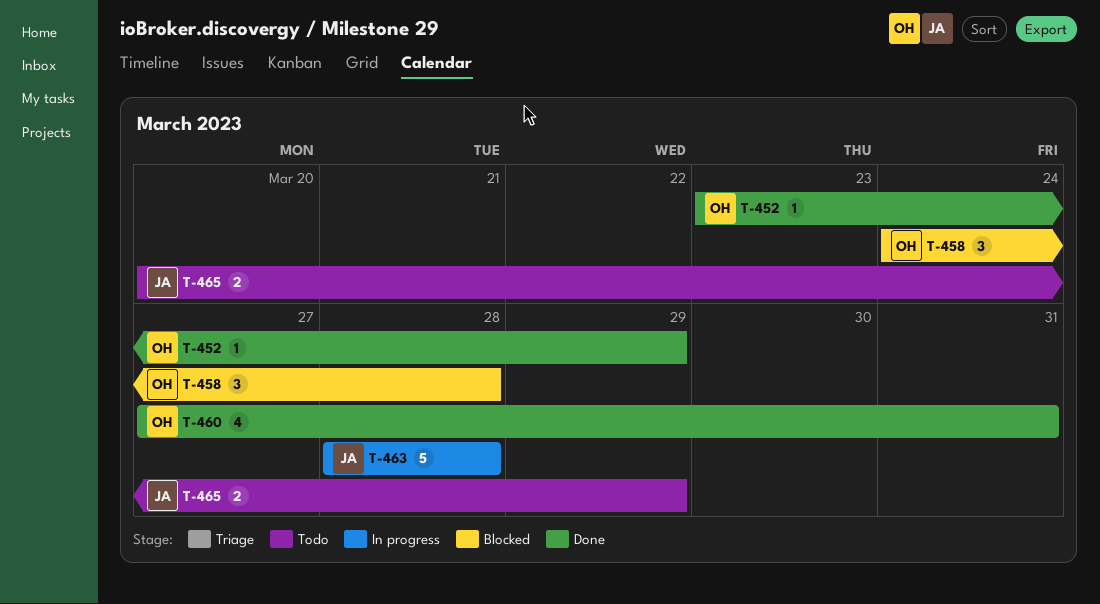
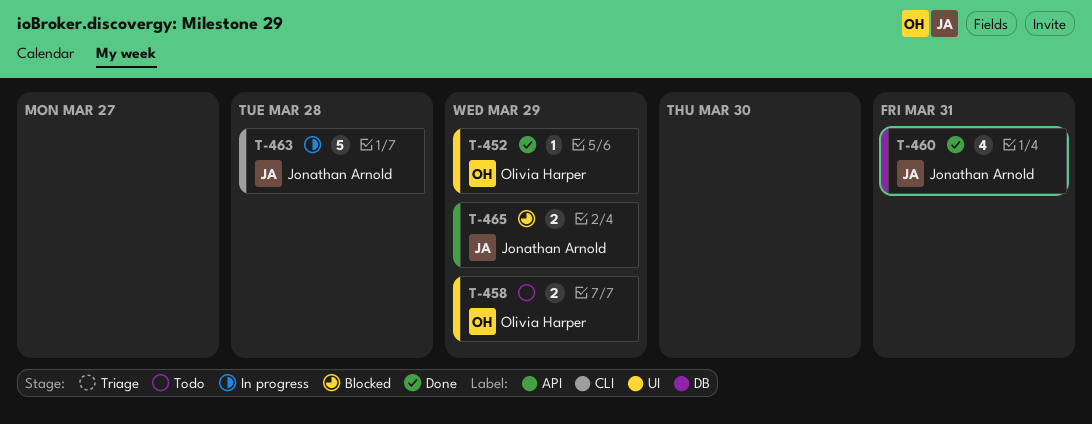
T-458, status: Blocked -> Todo
T-458, estimate: 3 -> 2
T-458, due: Mar 28 -> Mar 29
T-460, owner: Olivia Harper -> Jonathan Arnold
T-465, status: Todo -> Blocked

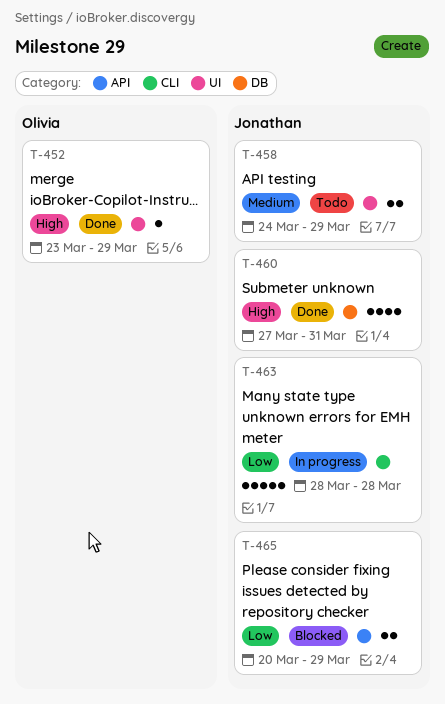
T-458, owner: Olivia Harper -> Jonathan Arnold

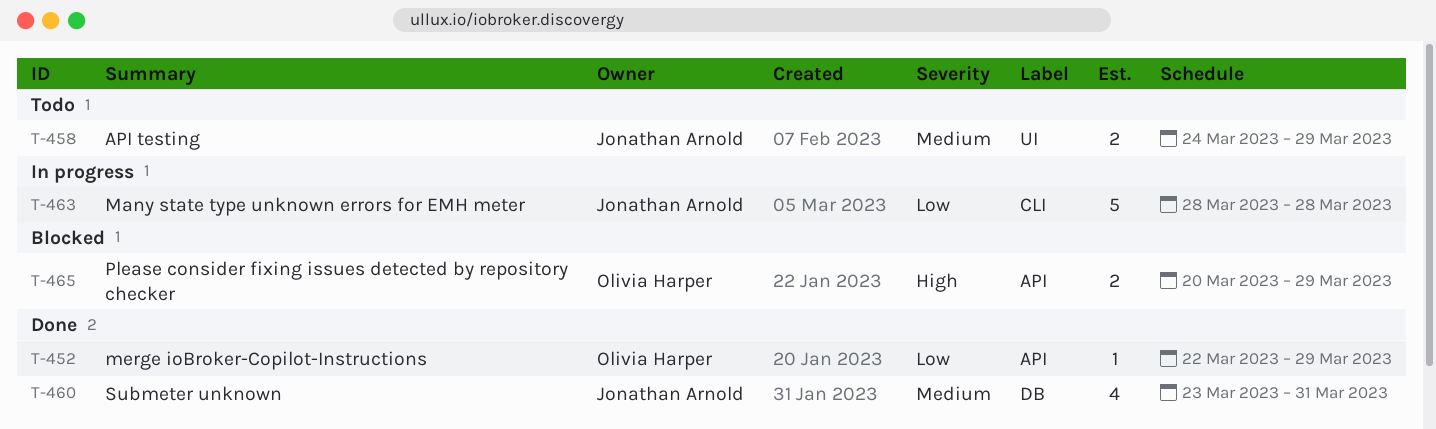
T-452, priority: High -> Low
T-452, label: UI -> API
T-452, start: Mar 23 -> Mar 22
T-460, priority: High -> Medium
T-460, start: Mar 27 -> Mar 23
T-465, owner: Jonathan Arnold -> Olivia Harper
T-465, priority: Low -> High

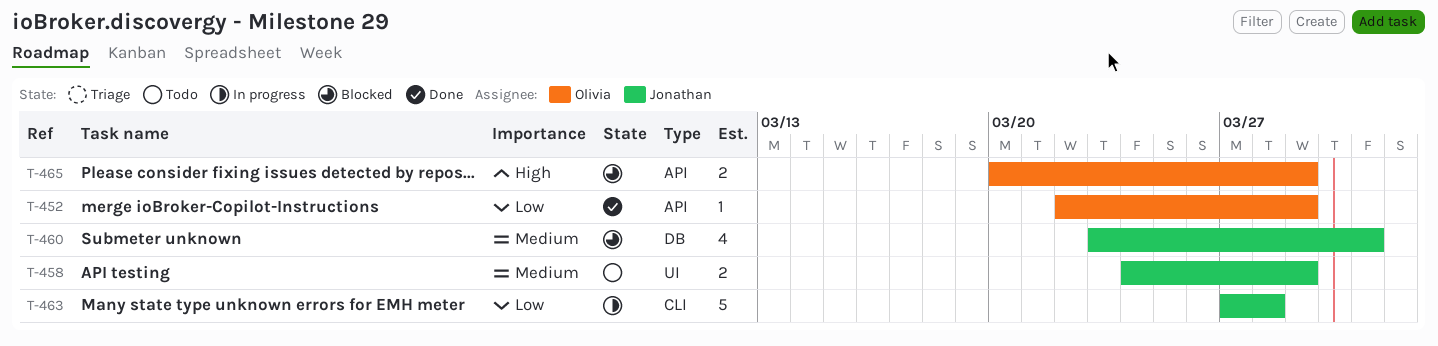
T-460, status: Done -> Blocked
T-463, start: Mar 28 -> Mar 27

